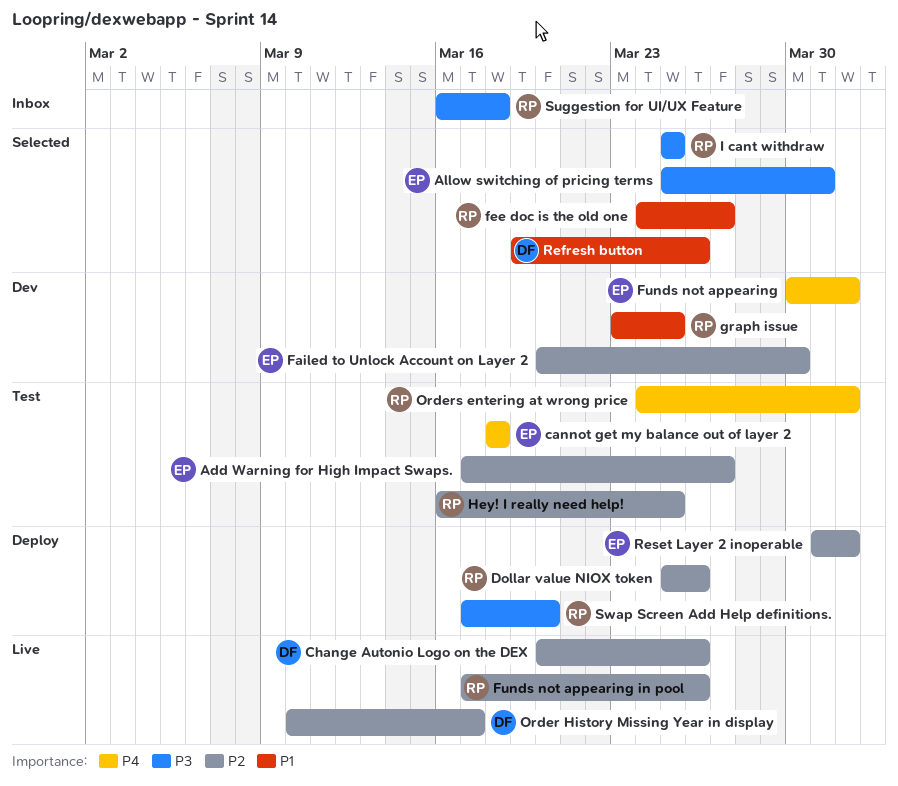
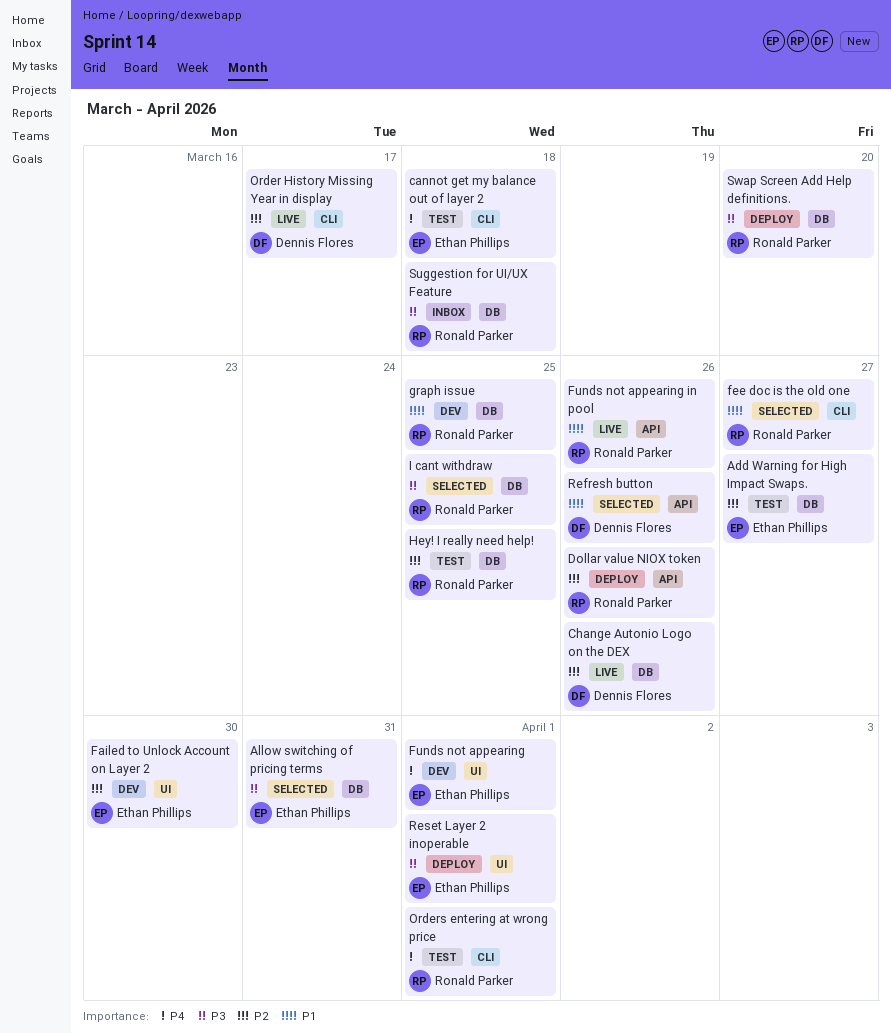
Funds not appearing in pool, priority: P2 -> P1
Reset Layer 2 inoperable, priority: P2 -> P3

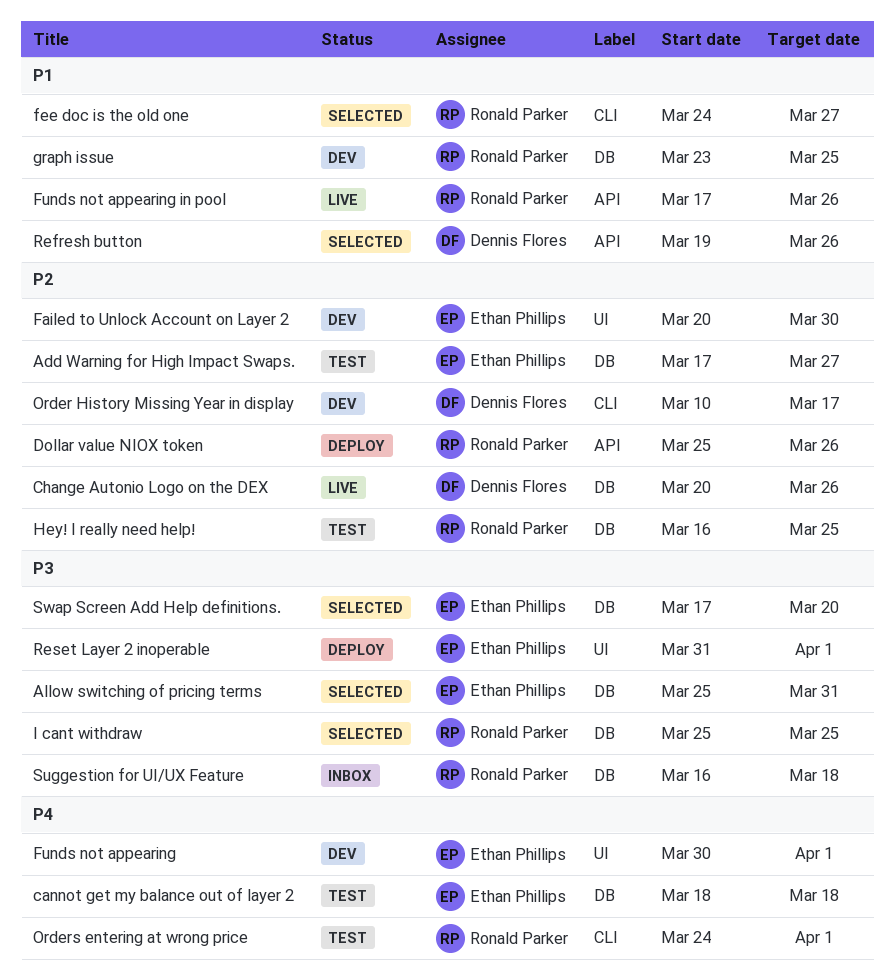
cannot get my balance out of layer 2, label: CLI -> DB
Order History Missing Year in display, status: Live -> Dev
Swap Screen Add Help definitions., status: Deploy -> Selected
Swap Screen Add Help definitions., owner: Ronald Parker -> Ethan Phillips

